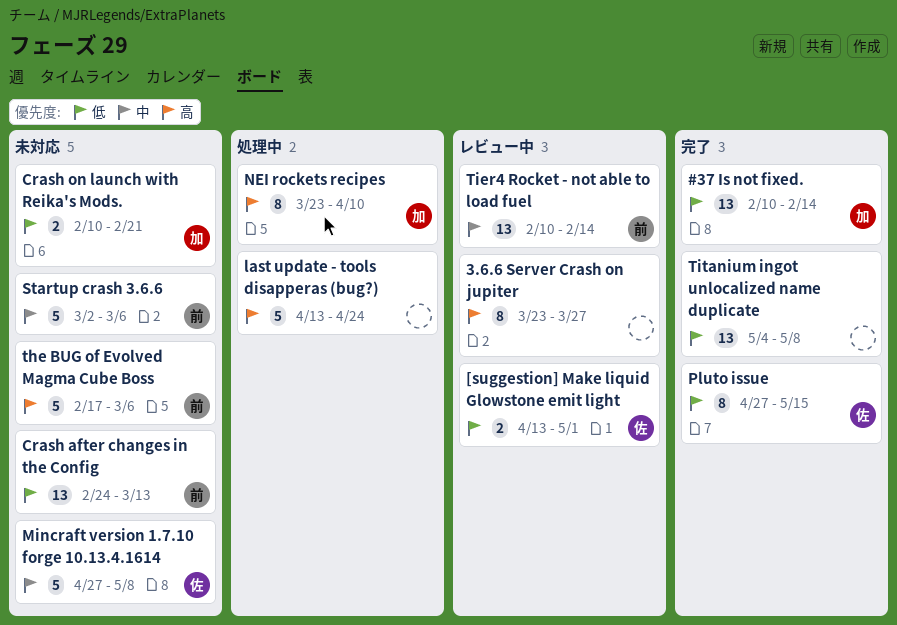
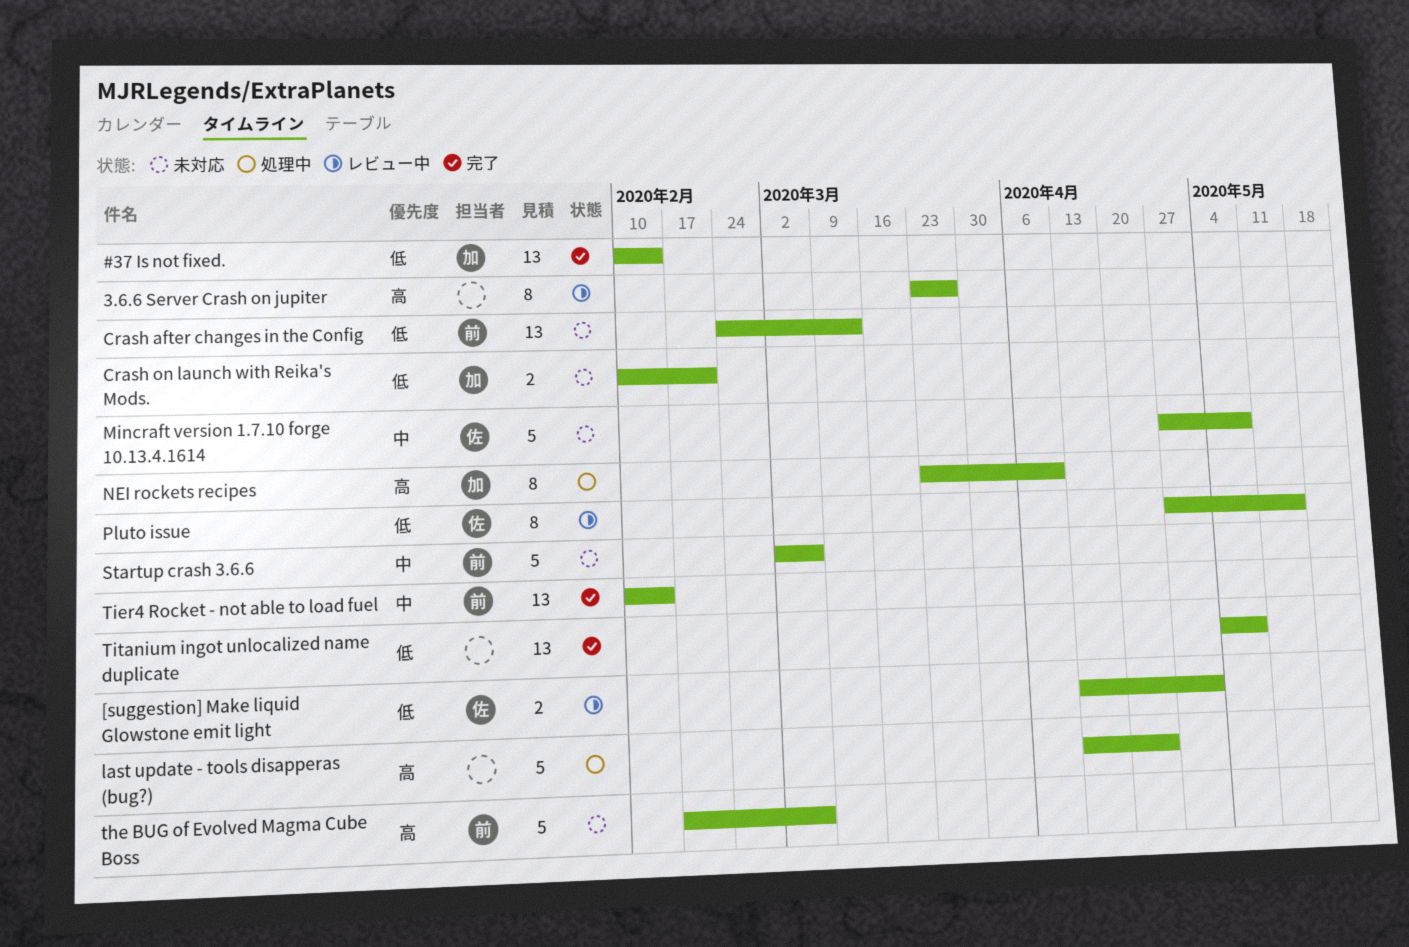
Pluto issue, status: 完了 -> レビュー中
Tier4 Rocket - not able to load fuel, status: レビュー中 -> 完了

